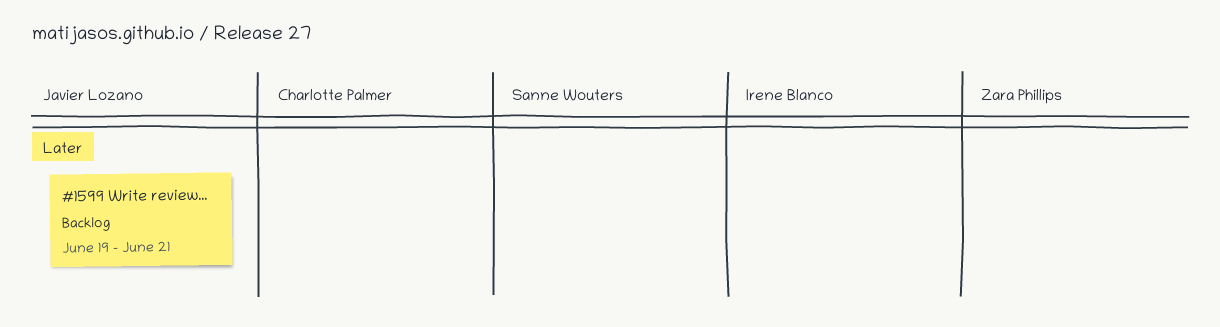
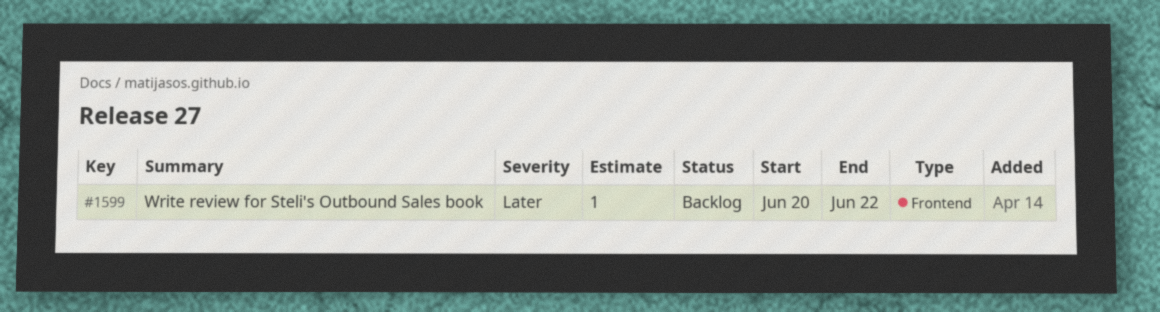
#1599, start: Jun 19 -> Jun 20
#1599, due: Jun 21 -> Jun 22

